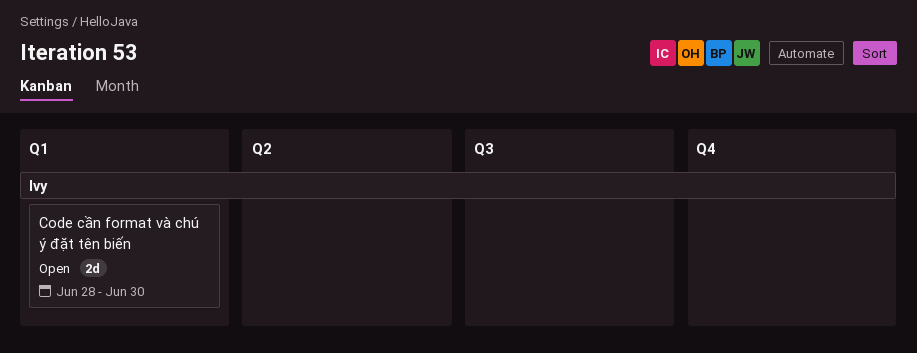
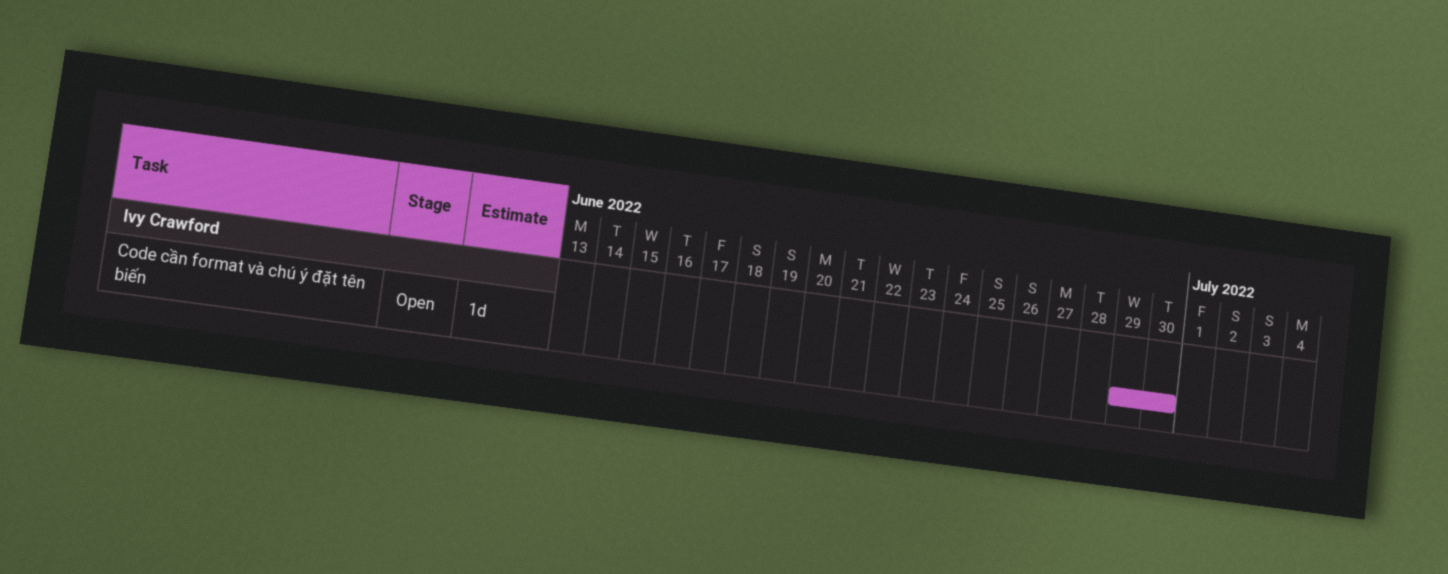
Code cần format và chú ý đặt tên biến, estimate: 2d -> 1d
Code cần format và chú ý đặt tên biến, start: Jun 28 -> Jun 29

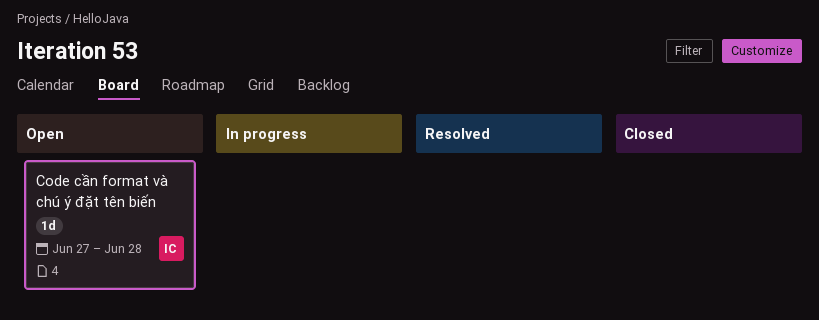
Code cần format và chú ý đặt tên biến, start: Jun 29 -> Jun 27
Code cần format và chú ý đặt tên biến, due: Jun 30 -> Jun 28

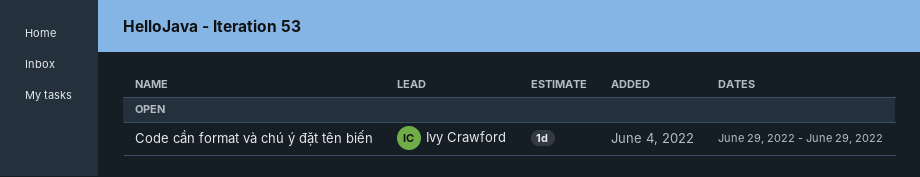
Code cần format và chú ý đặt tên biến, start: Jun 27 -> Jun 29
Code cần format và chú ý đặt tên biến, due: Jun 28 -> Jun 29

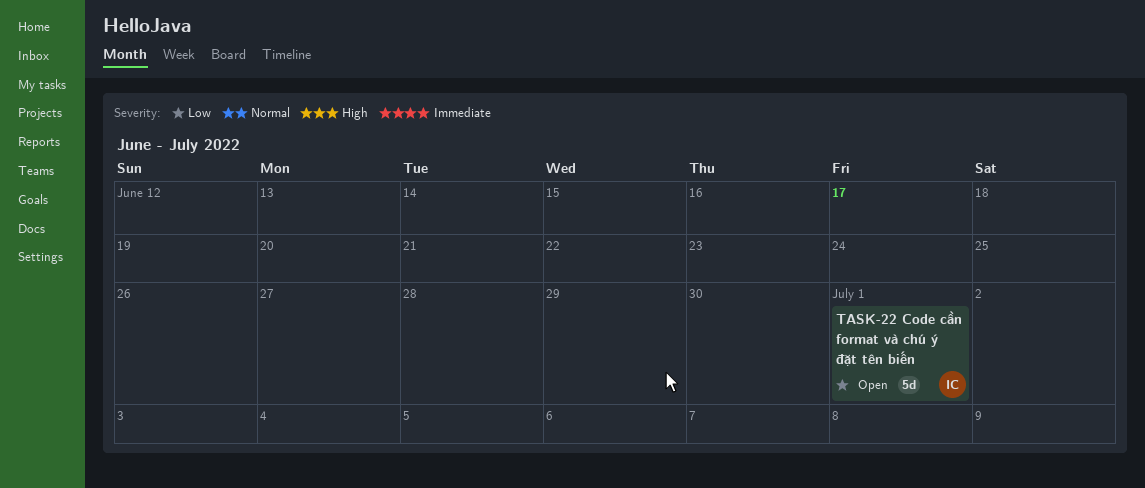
Code cần format và chú ý đặt tên biến, estimate: 1d -> 5d
Code cần format và chú ý đặt tên biến, due: Jun 29 -> Jul 1

